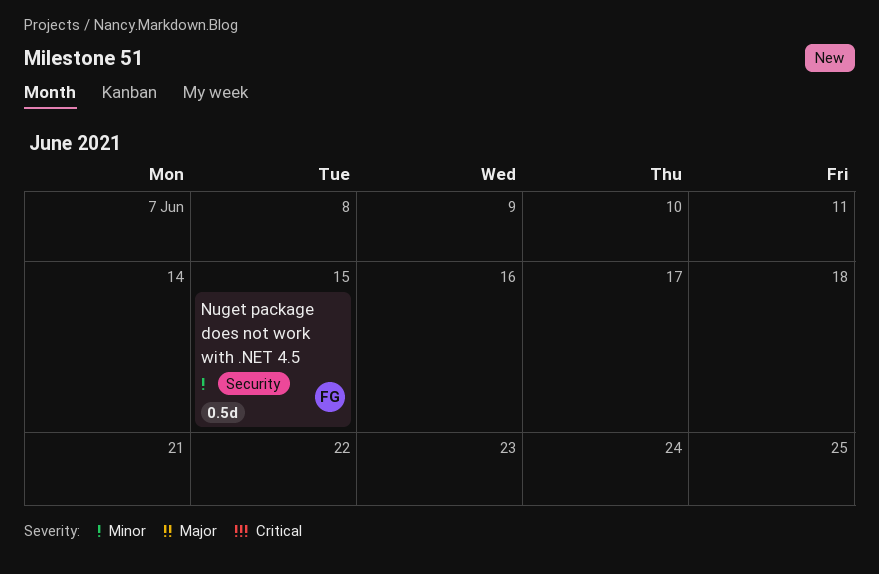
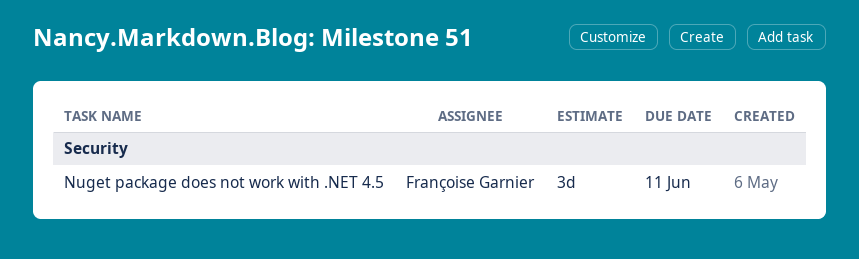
Nuget package does not work with .NET 4.5, estimate: 0.5d -> 3d
Nuget package does not work with .NET 4.5, due: Jun 15 -> Jun 11

